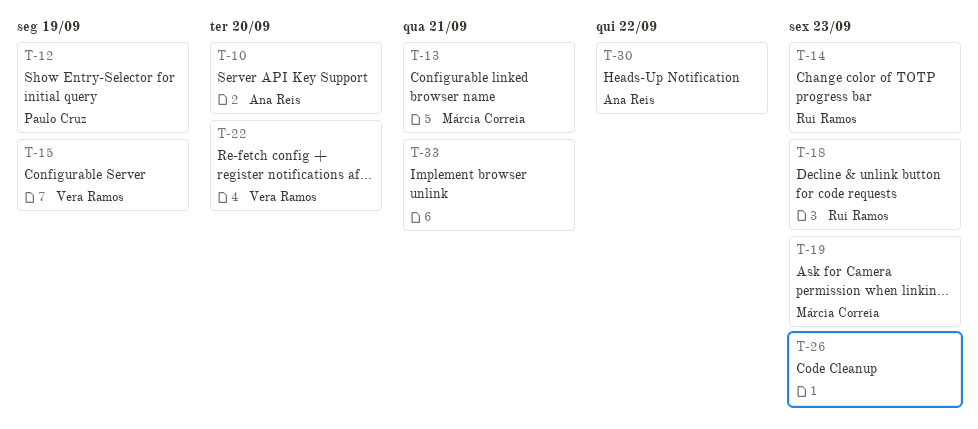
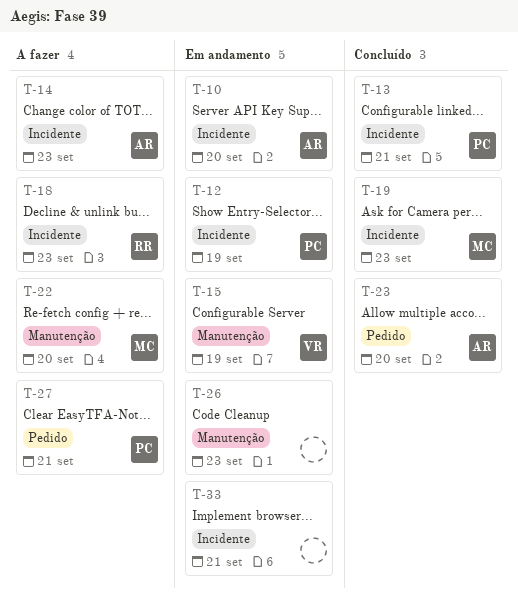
T-13, owner: Márcia Correia -> Paulo Cruz
T-14, owner: Rui Ramos -> Ana Reis
T-22, owner: Vera Ramos -> Márcia Correia
T-23: none -> present
T-27: none -> present
T-30: present -> none

